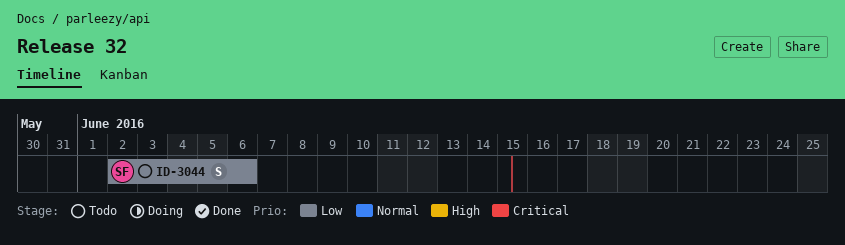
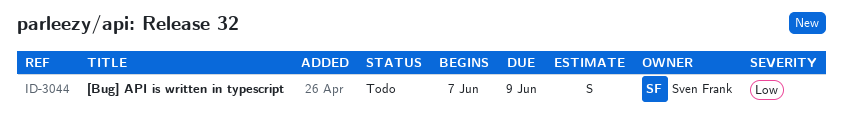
ID-3044, start: Jun 2 -> Jun 7
ID-3044, due: Jun 6 -> Jun 9

